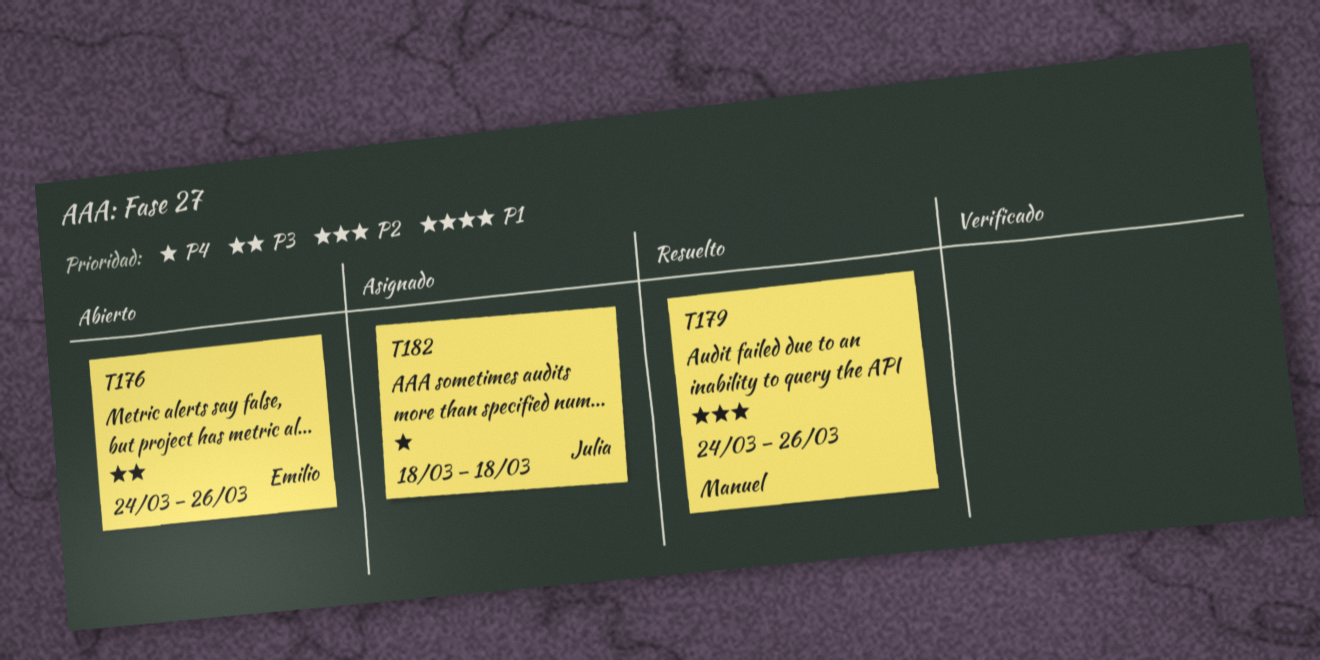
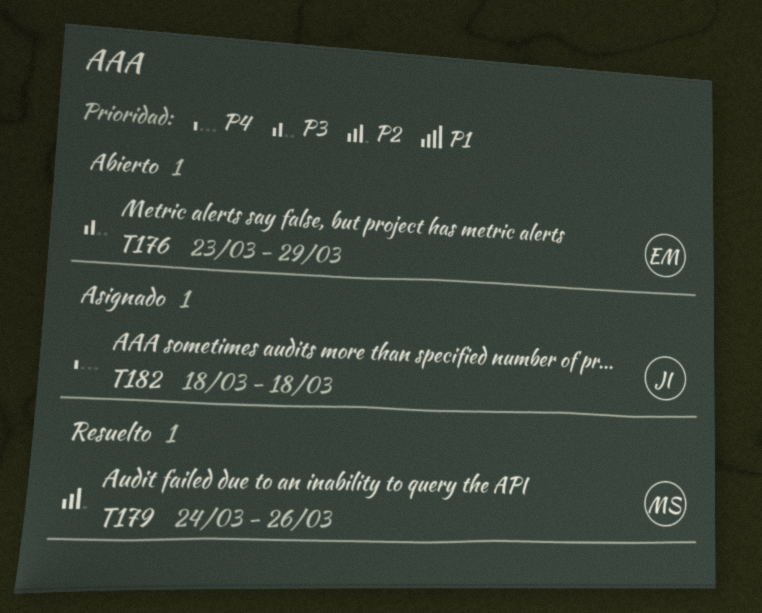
T176, start: Mar 24 -> Mar 23
T176, due: Mar 26 -> Mar 29

